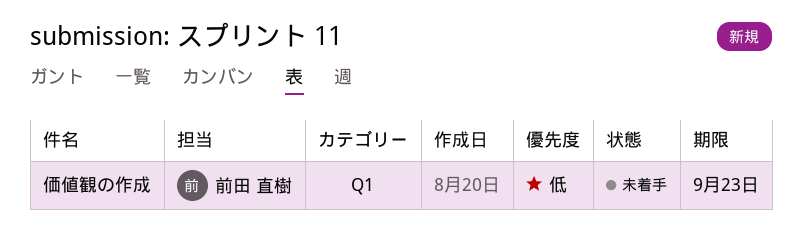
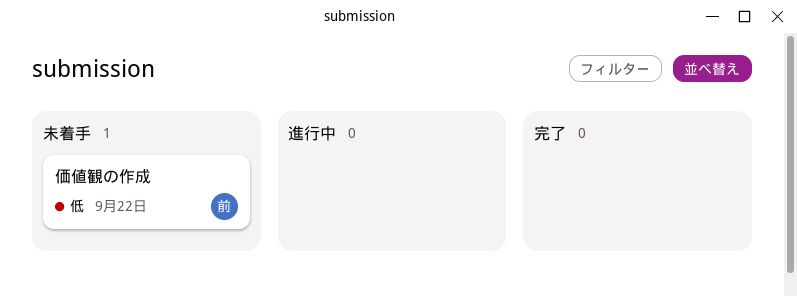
価値観の作成, due: Sep 23 -> Sep 22

